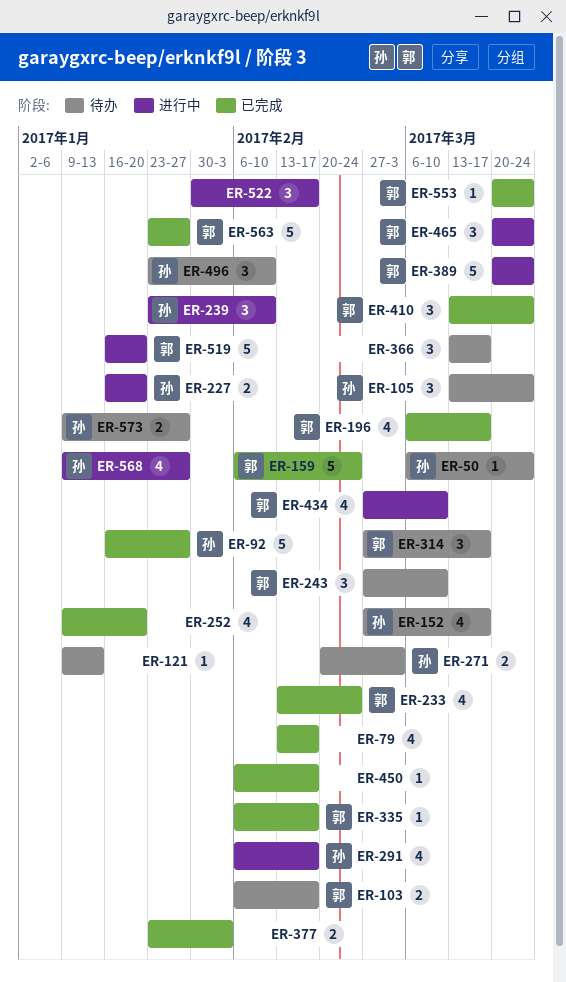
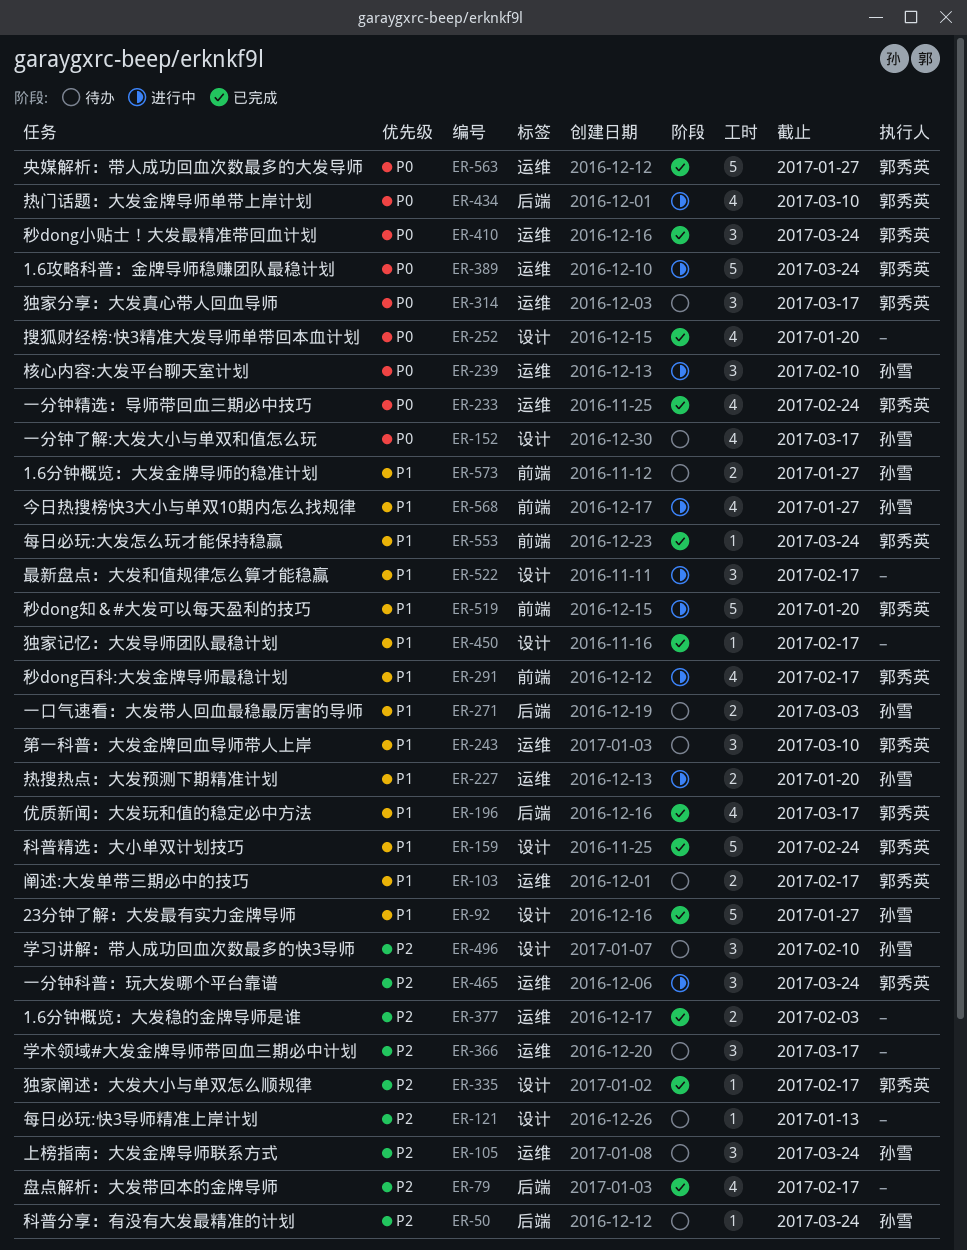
ER-291, owner: 孙雪 -> 郭秀英

